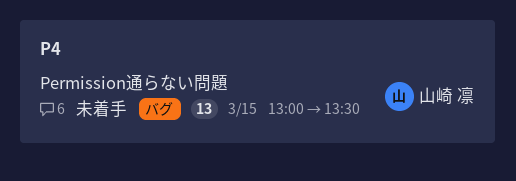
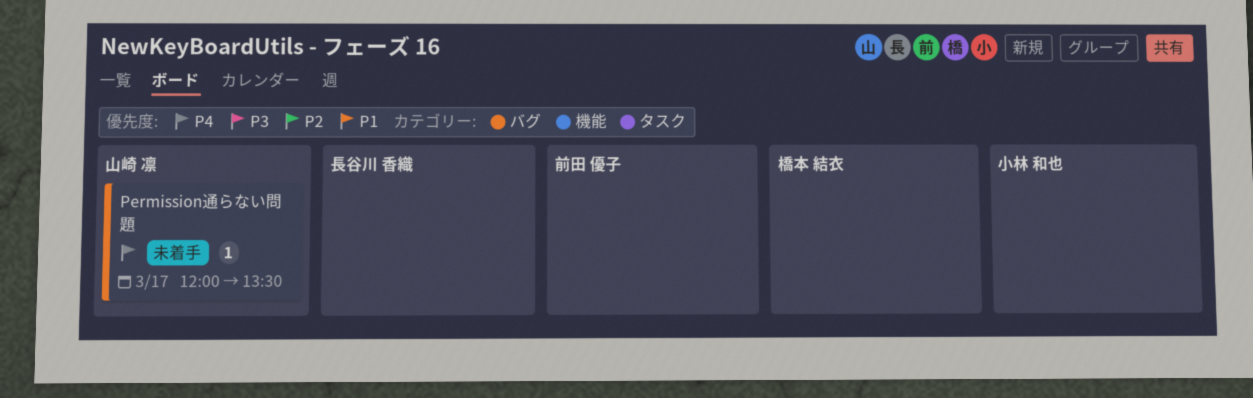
Permission通らない問題, estimate: 13 -> 1
Permission通らない問題, day: Mar 15 -> Mar 17
Permission通らない問題, begins: 13:00 -> 12:00

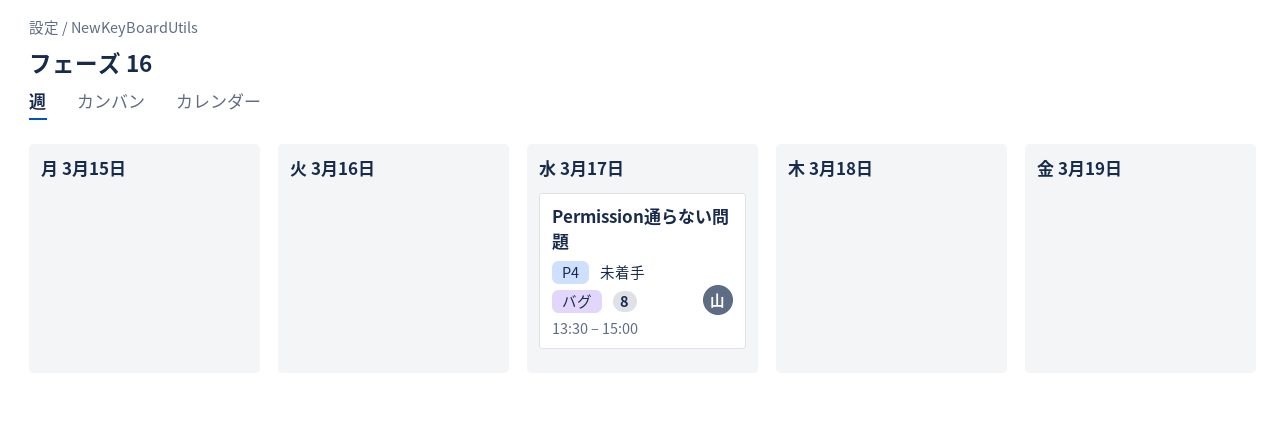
Permission通らない問題, estimate: 1 -> 8
Permission通らない問題, begins: 12:00 -> 13:30
Permission通らない問題, ends: 13:30 -> 15:00

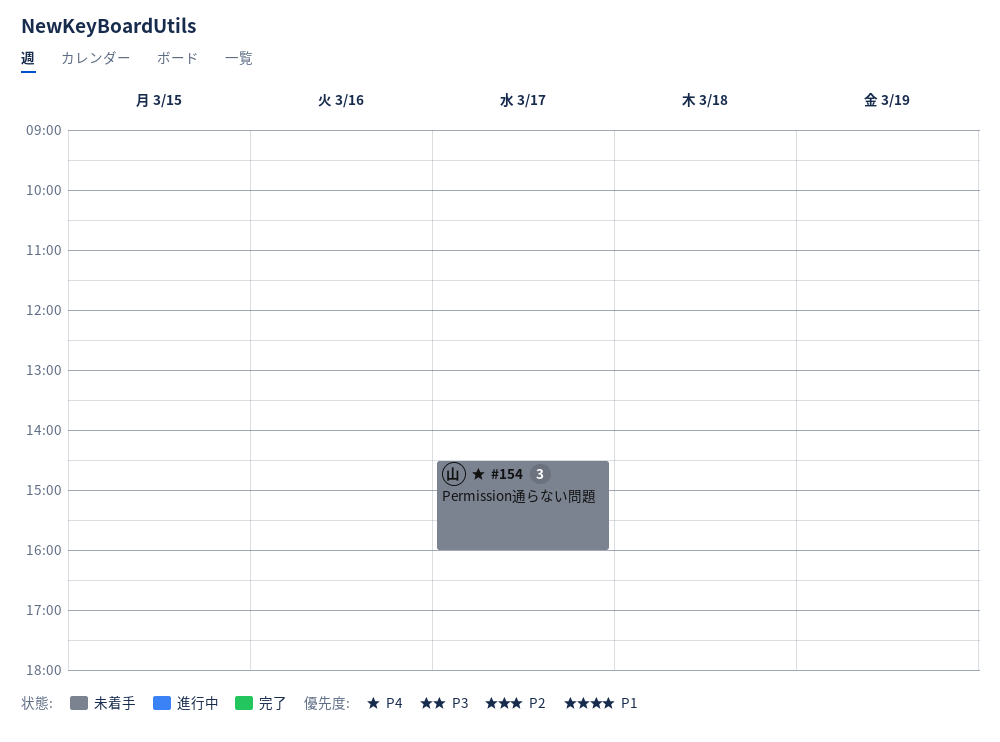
Permission通らない問題, estimate: 8 -> 3
Permission通らない問題, begins: 13:30 -> 14:30
Permission通らない問題, ends: 15:00 -> 16:00

